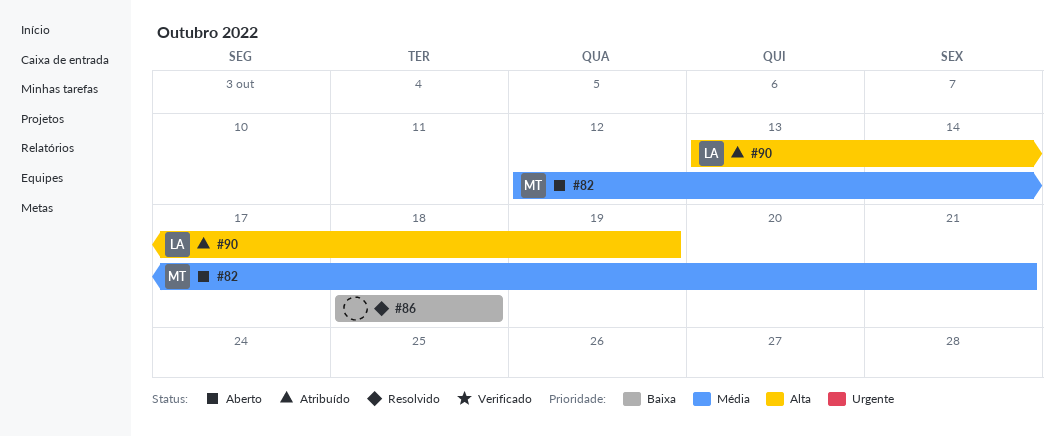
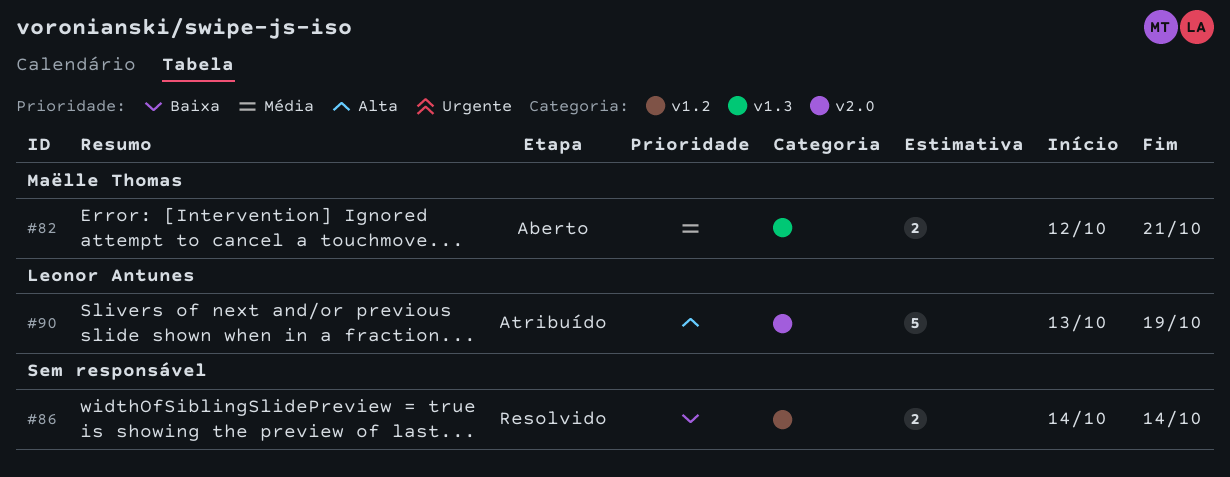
#86, start: Oct 18 -> Oct 14
#86, due: Oct 18 -> Oct 14

